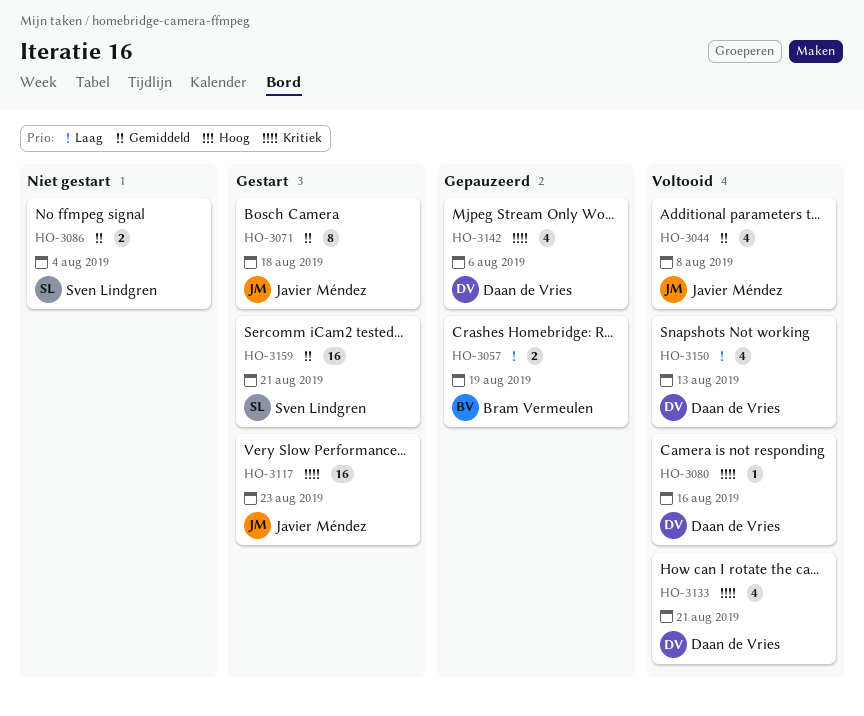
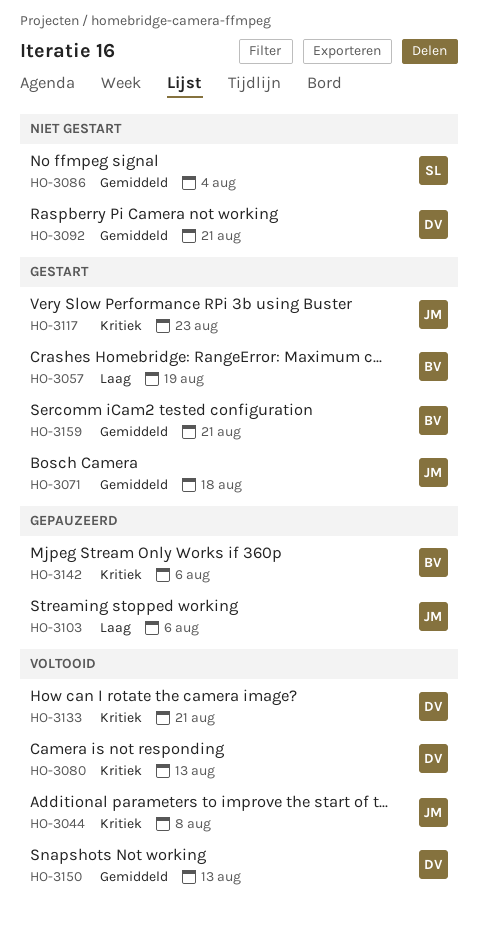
HO-3044, priority: Gemiddeld -> Kritiek
HO-3057, status: Gepauzeerd -> Gestart
HO-3080, due: Aug 16 -> Aug 13
HO-3092: none -> present
HO-3103: none -> present
HO-3142, owner: Daan de Vries -> Bram Vermeulen
HO-3150, priority: Laag -> Gemiddeld
HO-3159, owner: Sven Lindgren -> Bram Vermeulen

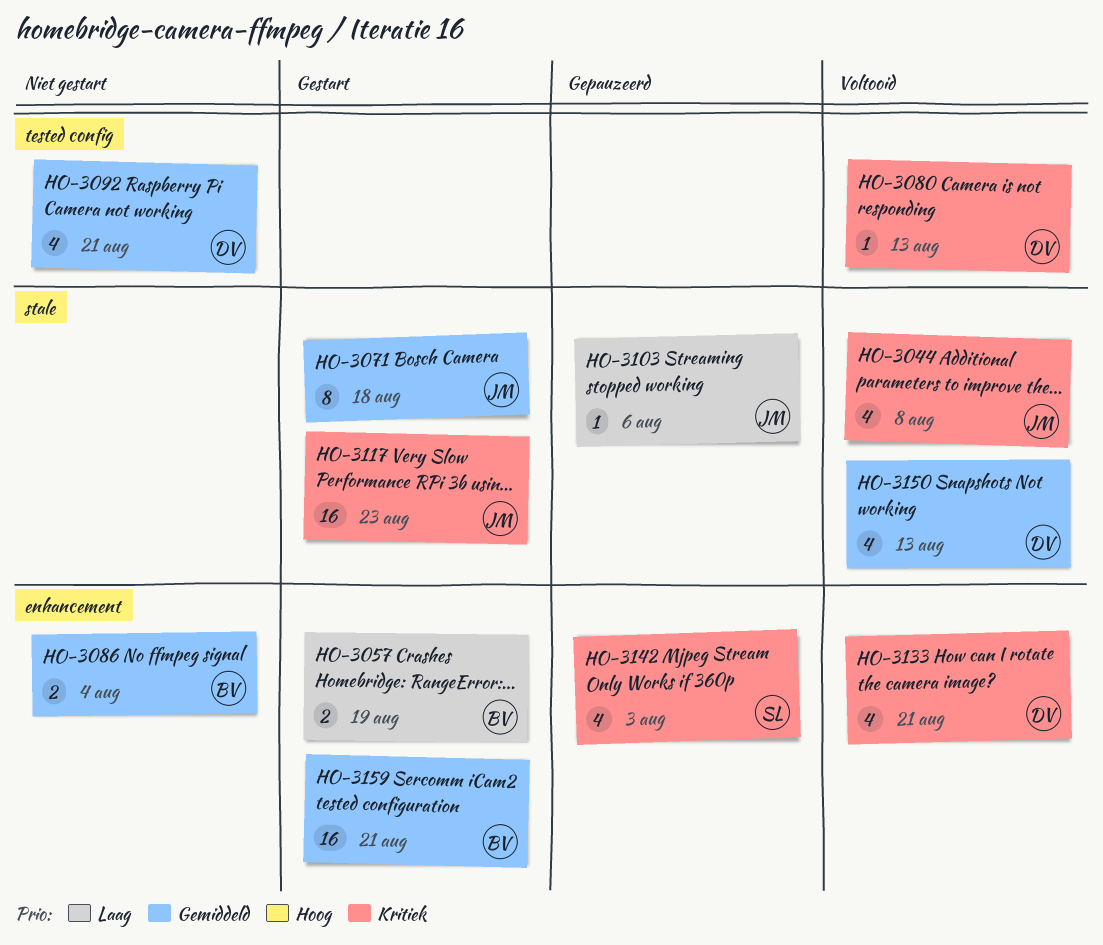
HO-3086, owner: SL -> BV
HO-3142, owner: BV -> SL
HO-3142, due: Aug 6 -> Aug 3

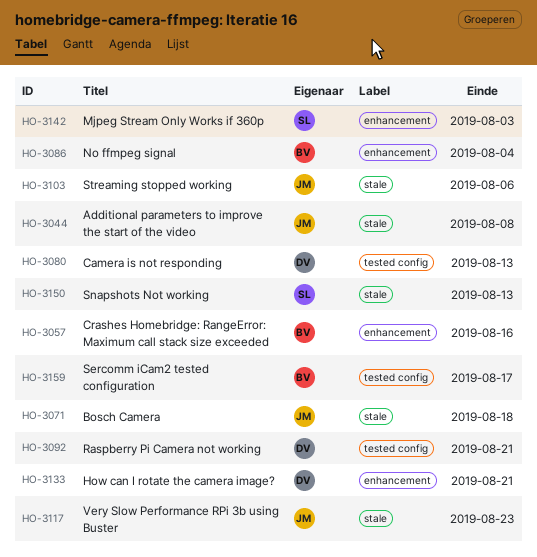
HO-3057, due: Aug 19 -> Aug 16
HO-3150, owner: DV -> SL
HO-3159, label: enhancement -> tested config
HO-3159, due: Aug 21 -> Aug 17

